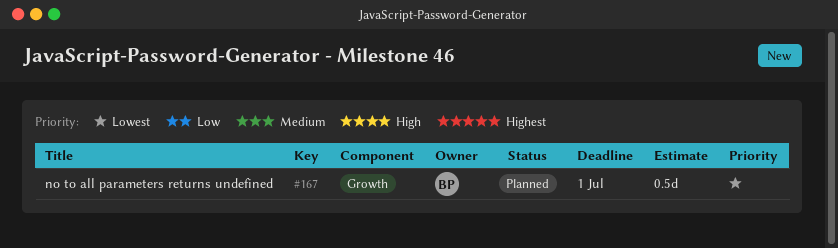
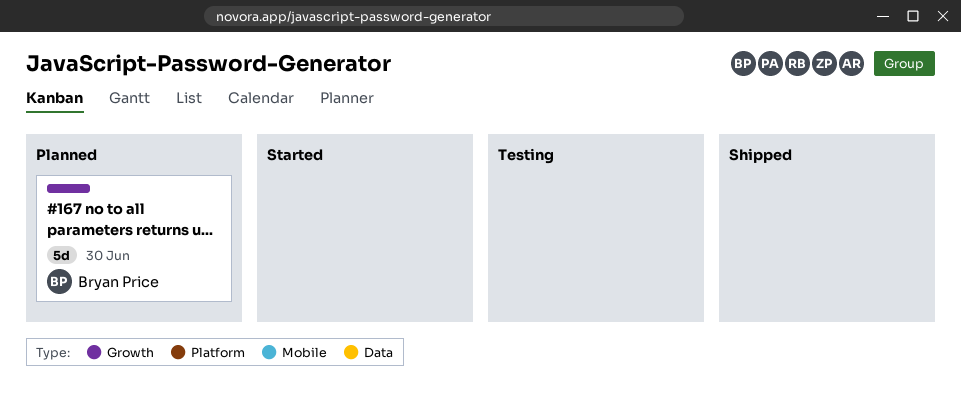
#167, estimate: 0.5d -> 5d
#167, due: Jul 1 -> Jun 30

